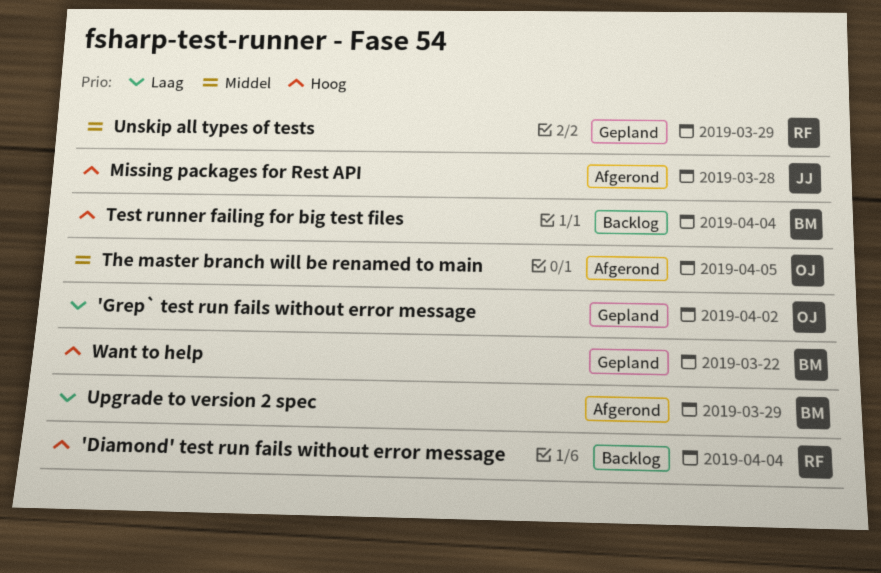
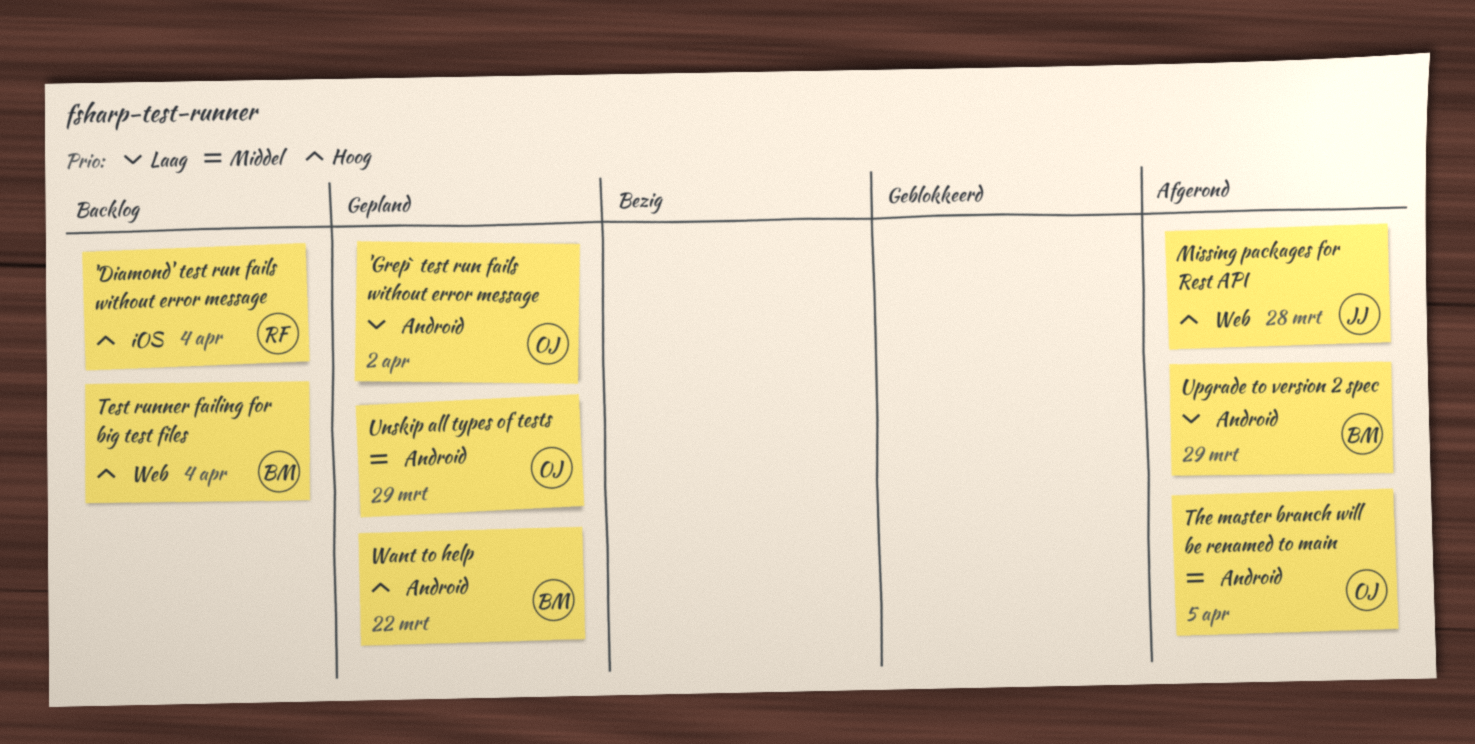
Unskip all types of tests, owner: RF -> OJ

